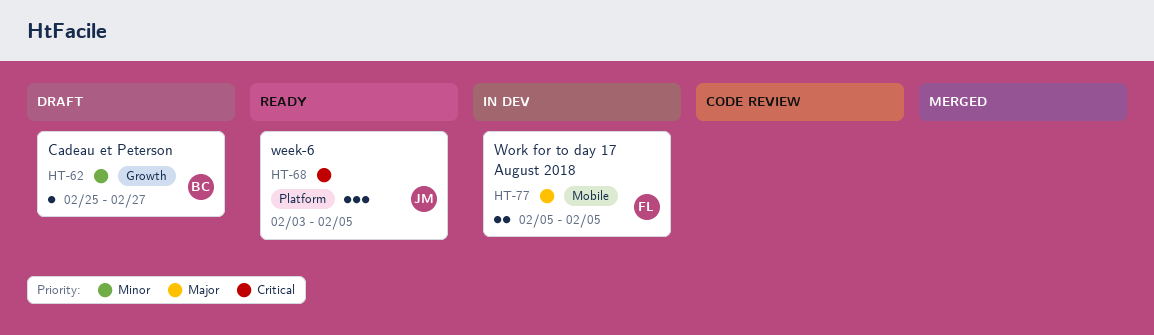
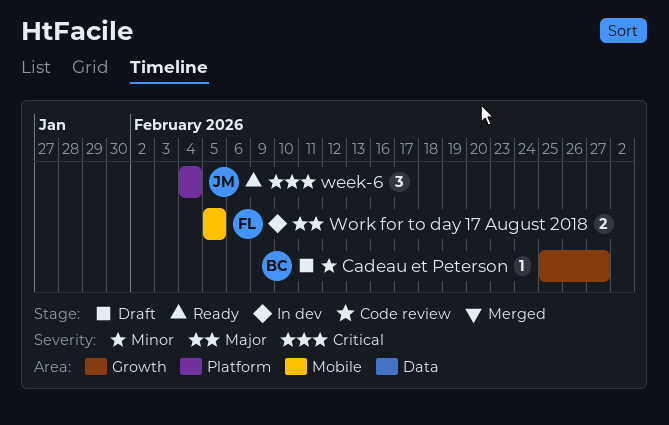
week-6, start: Feb 3 -> Feb 4
week-6, due: Feb 5 -> Feb 4

